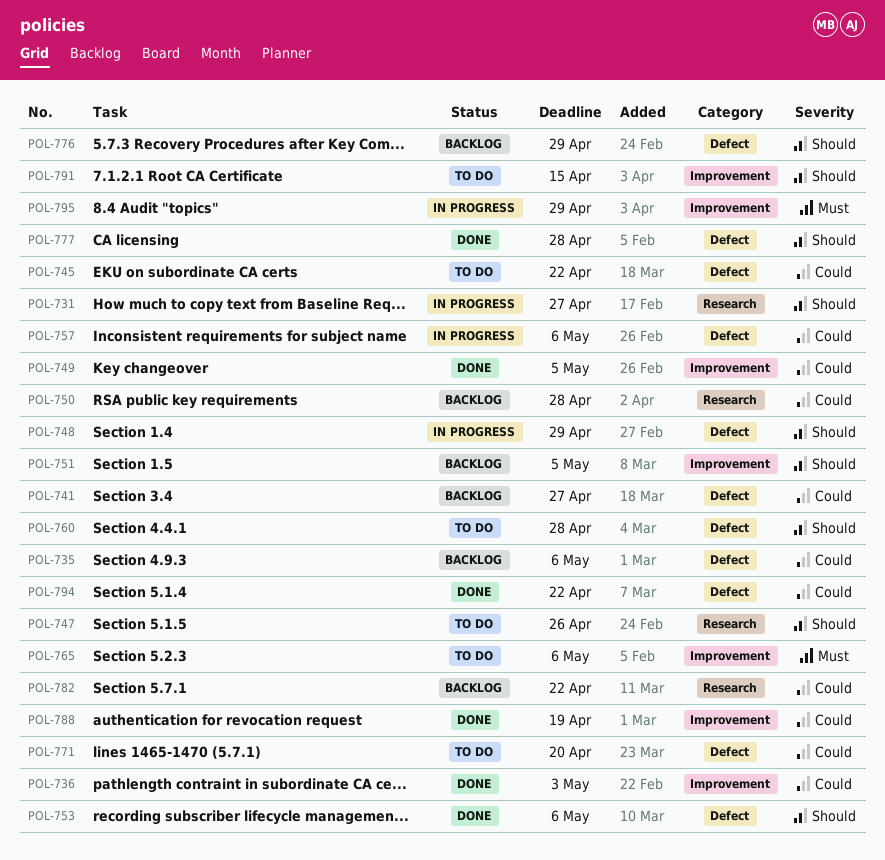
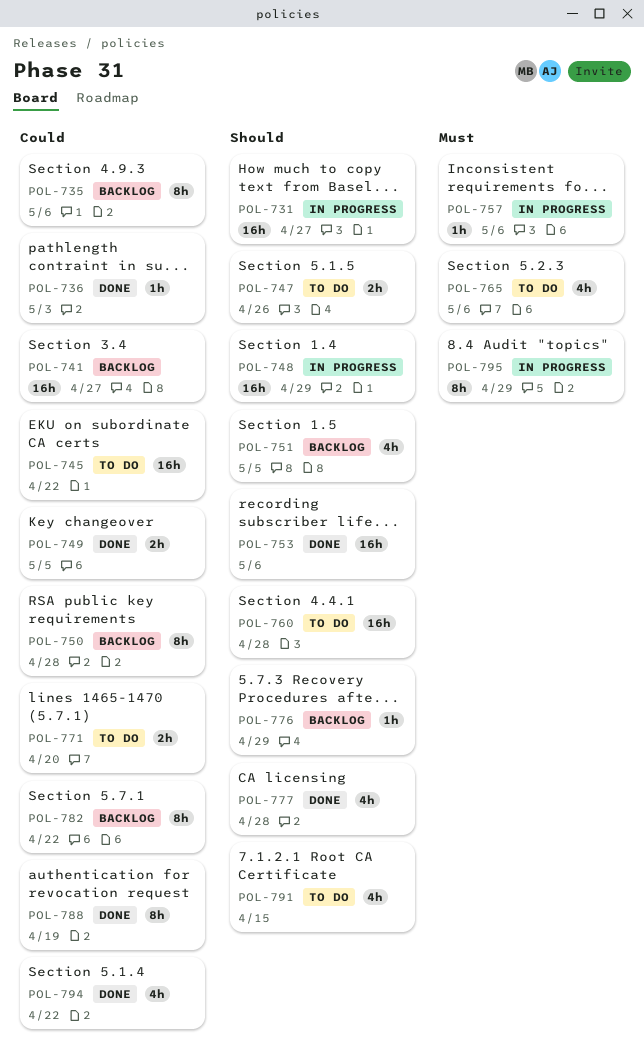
POL-757, priority: Could -> Must

